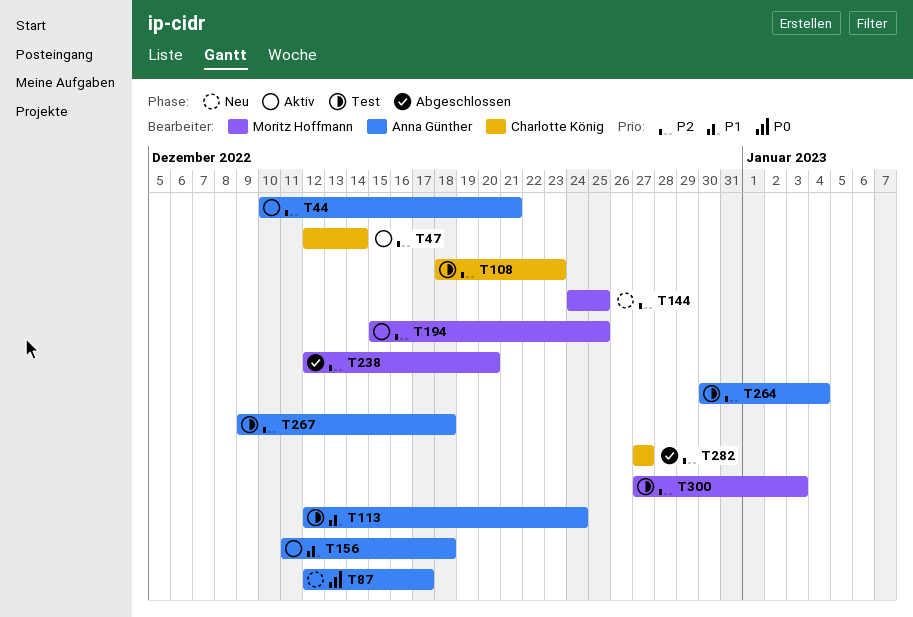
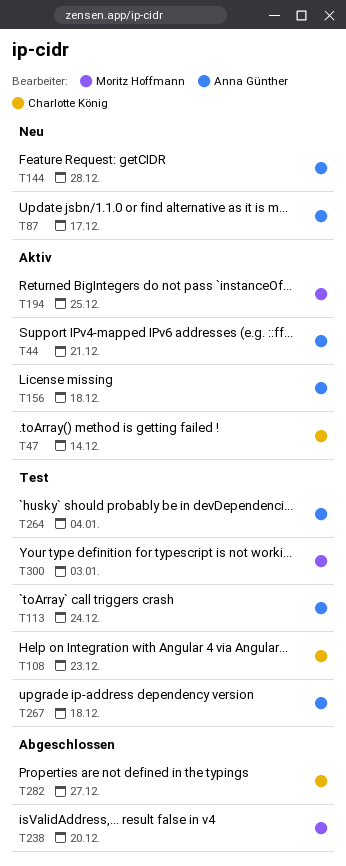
T144, owner: Moritz Hoffmann -> Anna Günther
T144, due: Dec 25 -> Dec 28

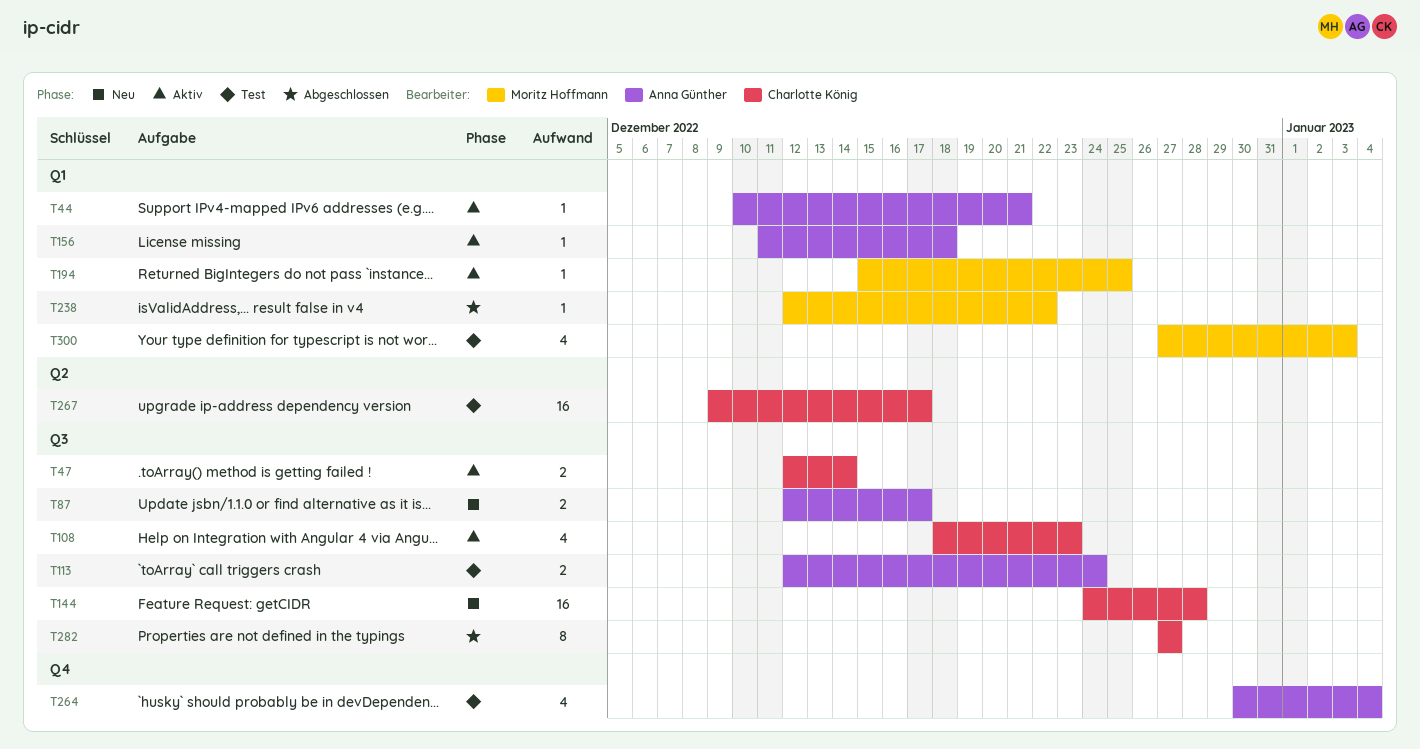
T108, status: Test -> Aktiv
T144, owner: Anna Günther -> Charlotte König
T238, due: Dec 20 -> Dec 22
T267, owner: Anna Günther -> Charlotte König
T267, due: Dec 18 -> Dec 17

